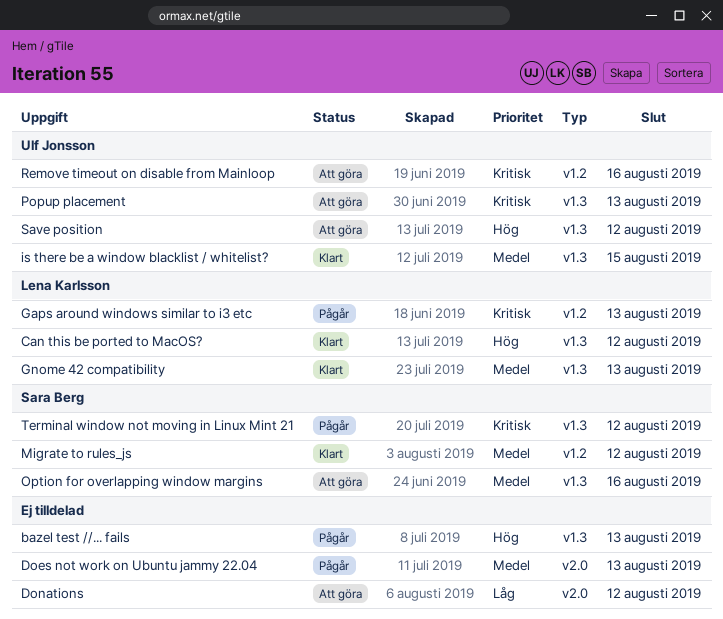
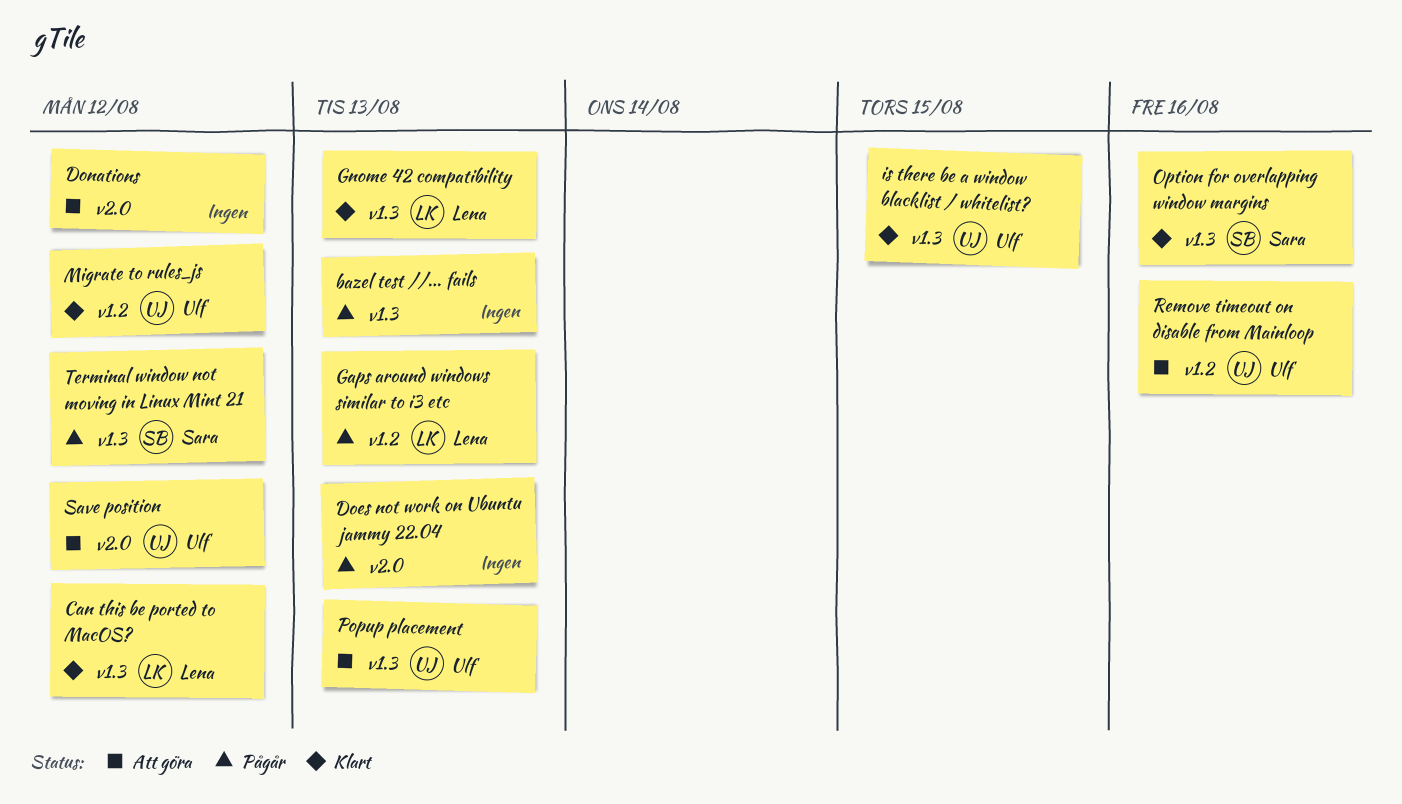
Migrate to rules_js, owner: Sara Berg -> Ulf Jonsson
Option for overlapping window margins, status: Att göra -> Klart
Save position, label: v1.3 -> v2.0

